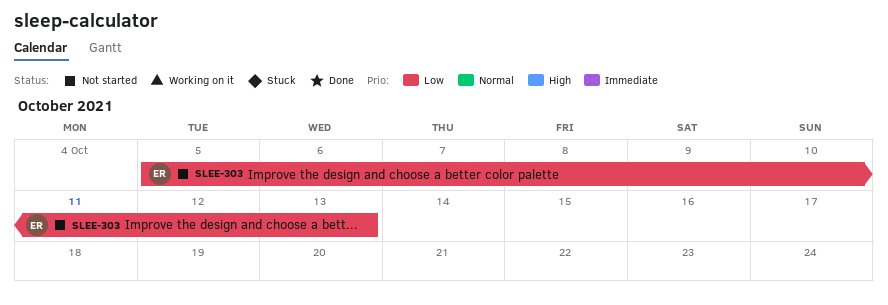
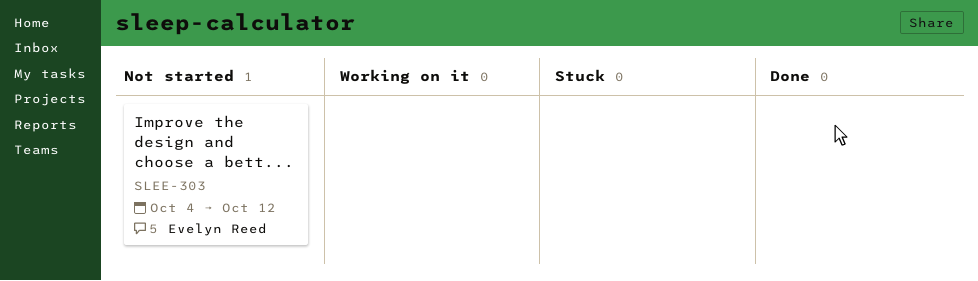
SLEE-303, start: Oct 5 -> Oct 4
SLEE-303, due: Oct 13 -> Oct 12

